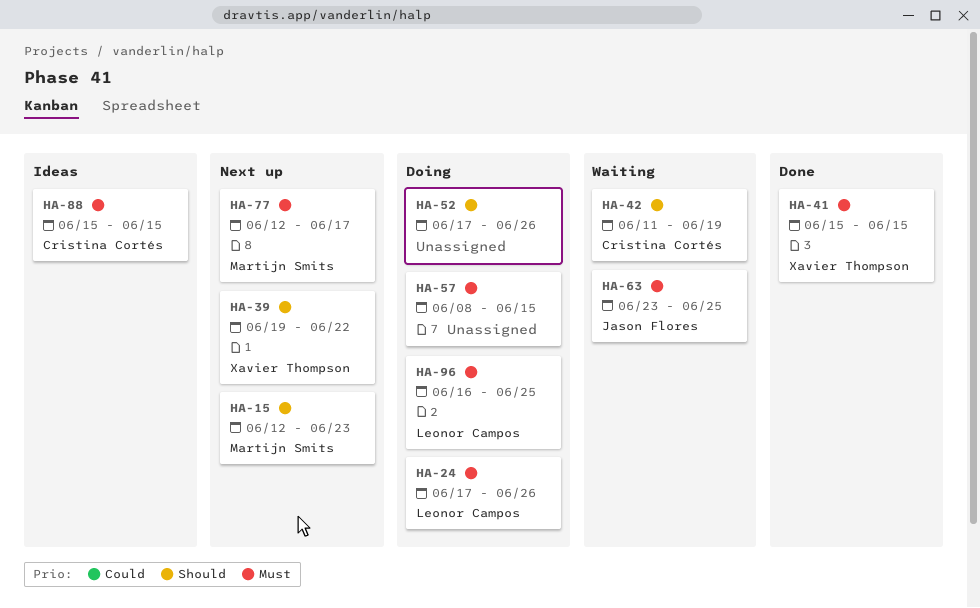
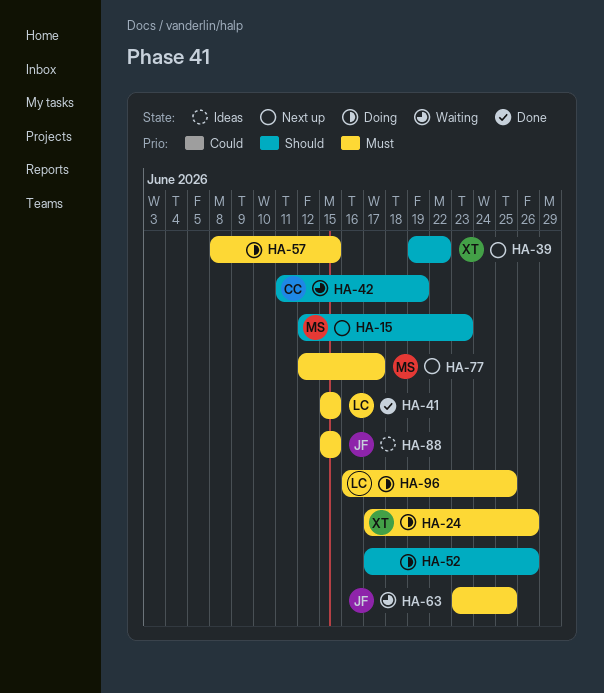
HA-24, owner: Leonor Campos -> Xavier Thompson
HA-41, owner: Xavier Thompson -> Leonor Campos
HA-88, owner: Cristina Cortés -> Jason Flores

